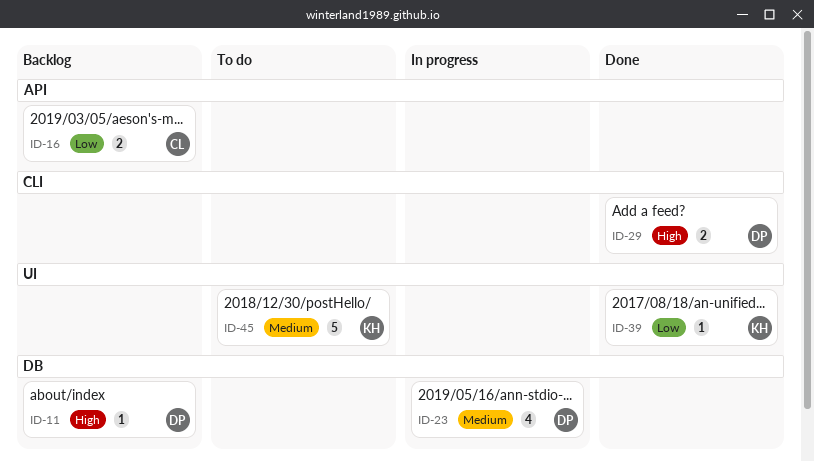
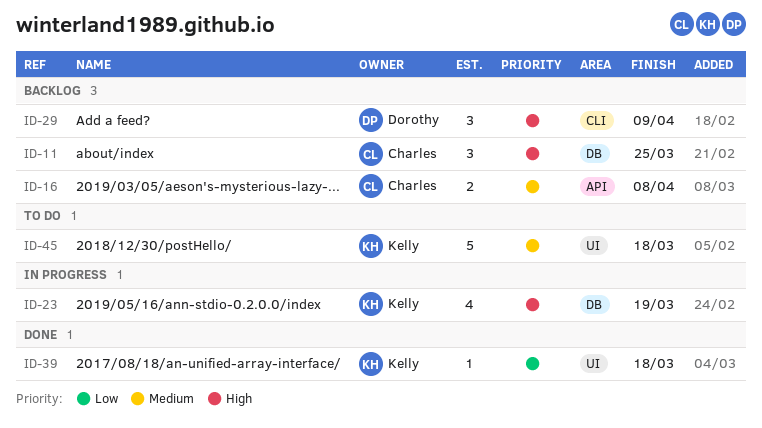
ID-11, owner: Dorothy -> Charles
ID-11, estimate: 1 -> 3
ID-16, priority: Low -> Medium
ID-23, owner: Dorothy -> Kelly
ID-23, priority: Medium -> High
ID-29, status: Done -> Backlog
ID-29, estimate: 2 -> 3

